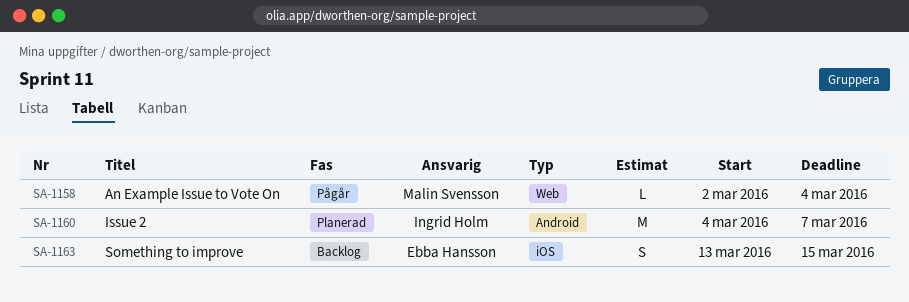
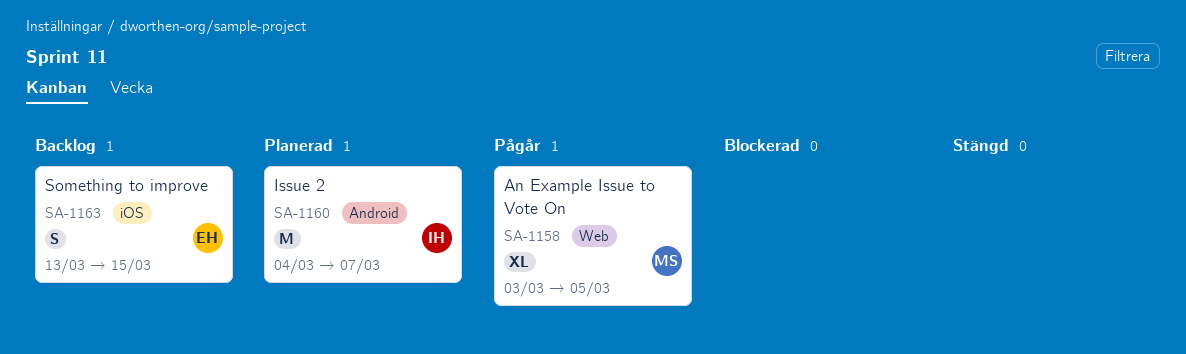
SA-1158, estimate: L -> XL
SA-1158, start: Mar 2 -> Mar 3
SA-1158, due: Mar 4 -> Mar 5

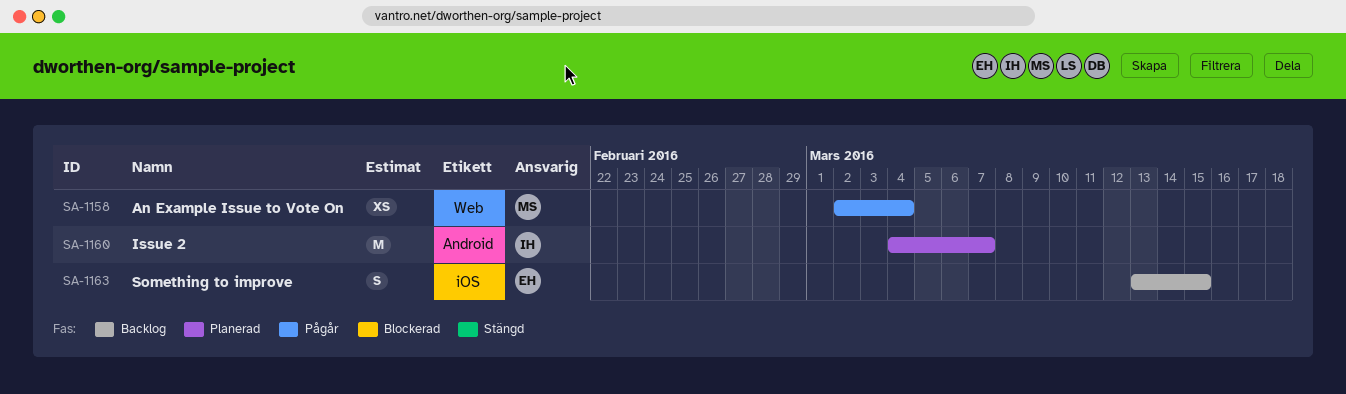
SA-1158, estimate: XL -> XS
SA-1158, start: Mar 3 -> Mar 2
SA-1158, due: Mar 5 -> Mar 4

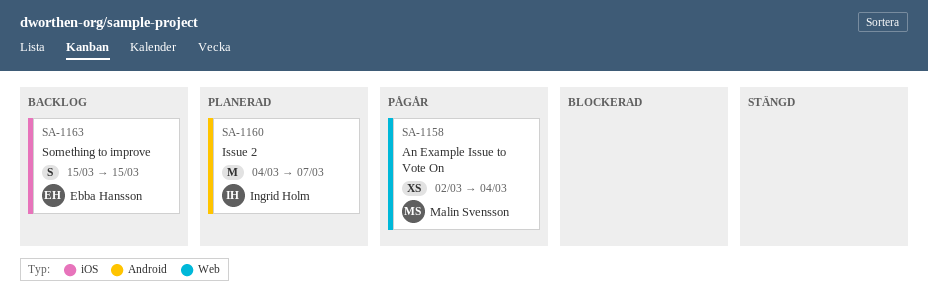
SA-1163, start: Mar 13 -> Mar 15

